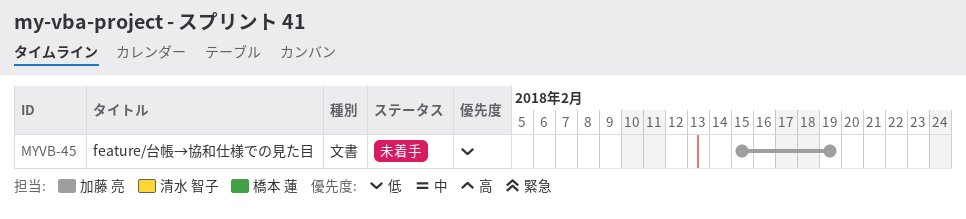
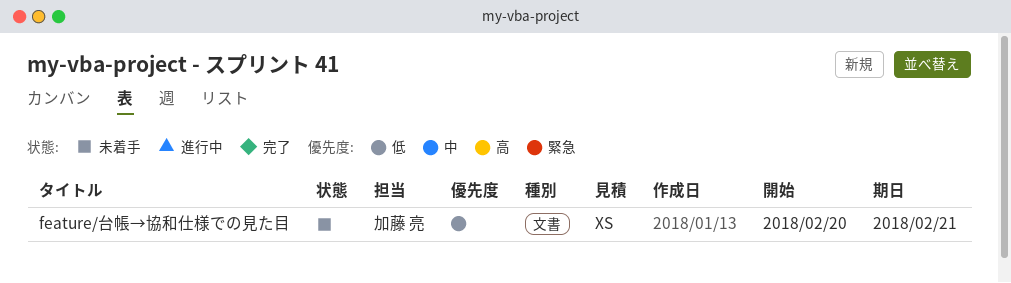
feature/台帳→協和仕様での見た目, start: Feb 15 -> Feb 20
feature/台帳→協和仕様での見た目, due: Feb 19 -> Feb 21

